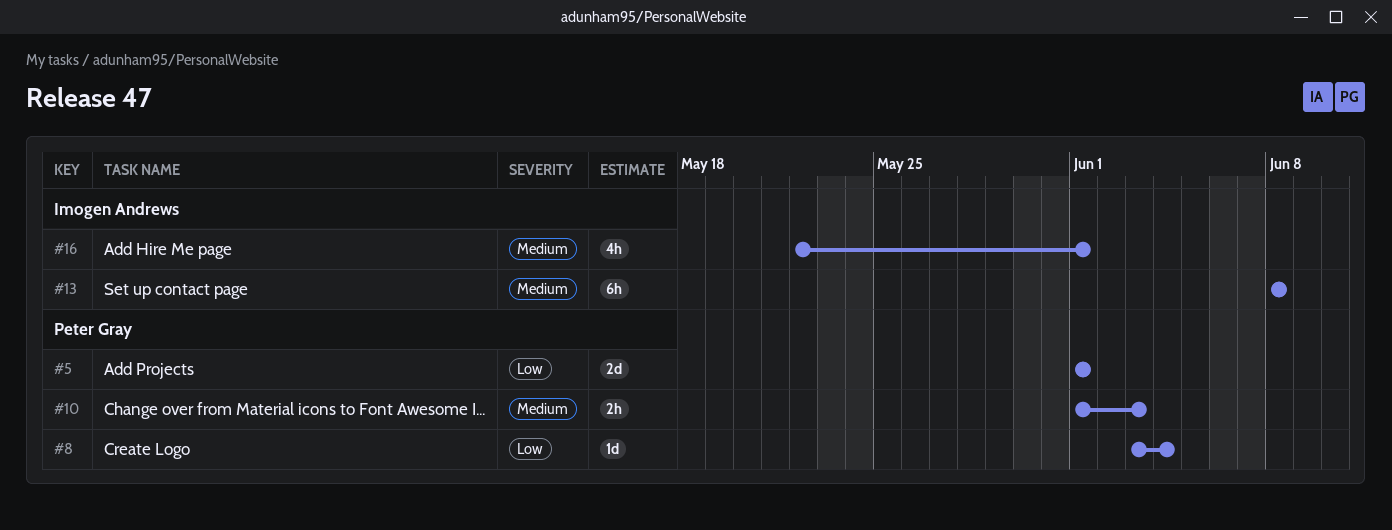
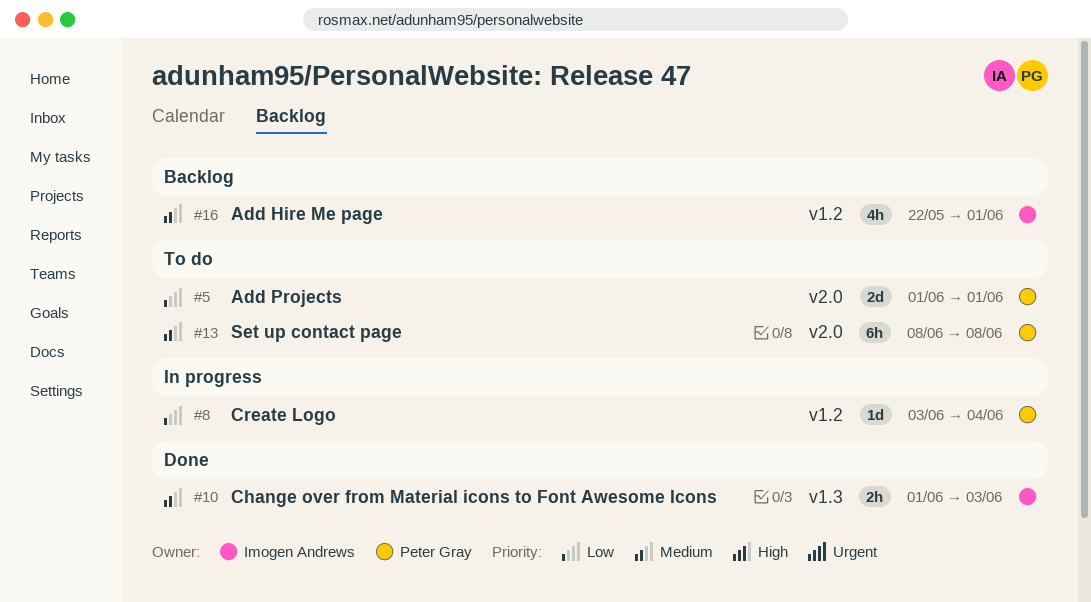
#10, owner: Peter Gray -> Imogen Andrews
#13, owner: Imogen Andrews -> Peter Gray

